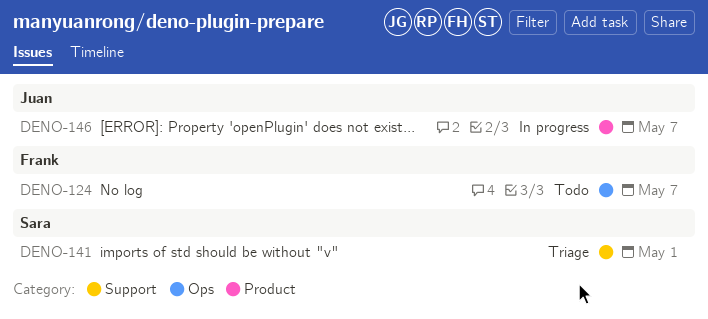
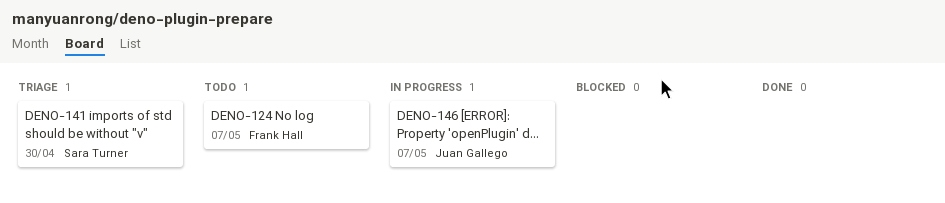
DENO-141, due: May 1 -> Apr 30

